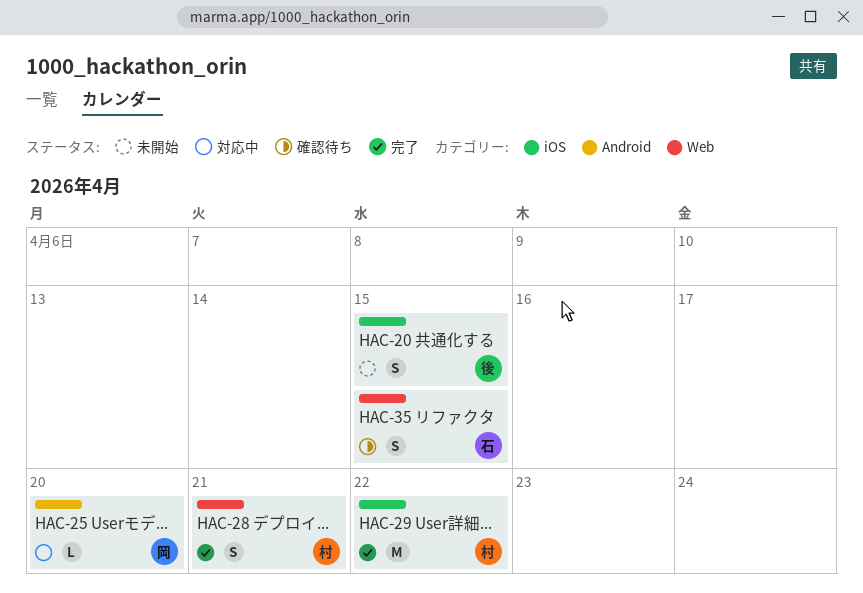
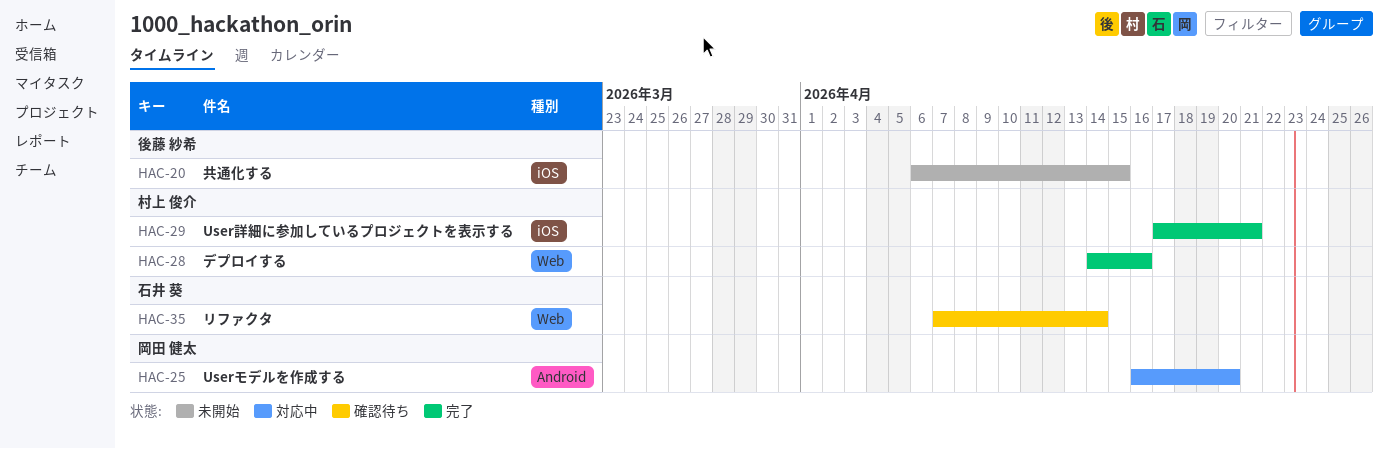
HAC-28, due: Apr 21 -> Apr 16
HAC-29, due: Apr 22 -> Apr 21
HAC-35, due: Apr 15 -> Apr 14

